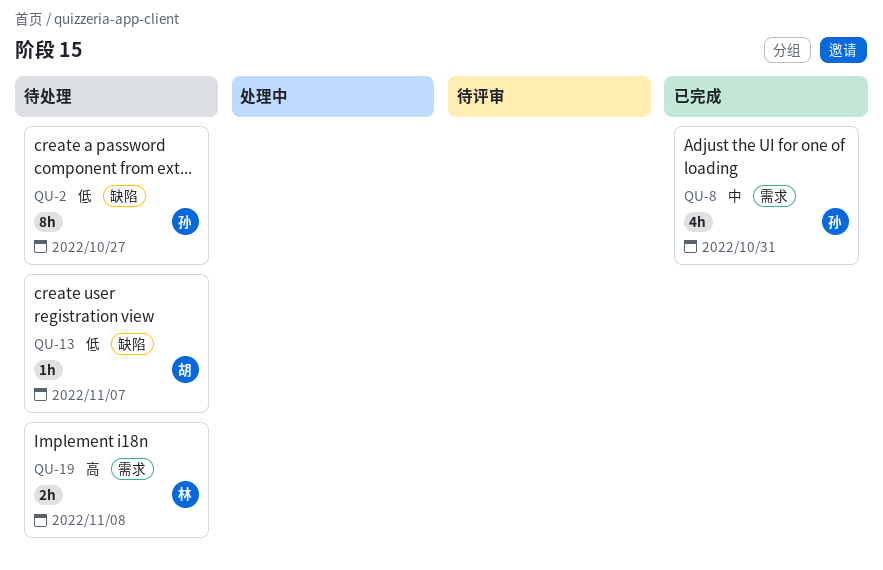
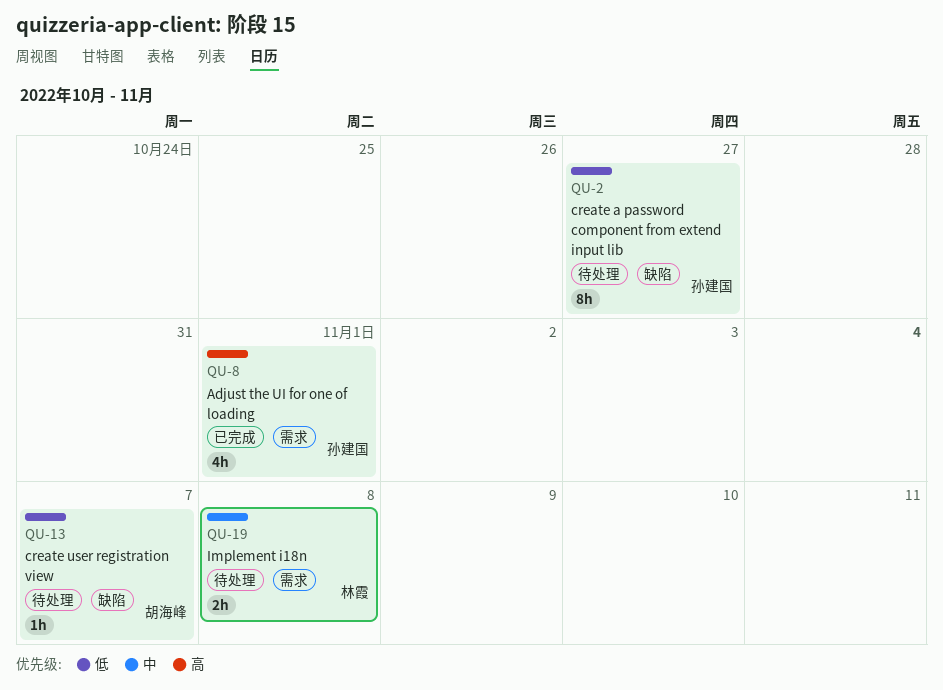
QU-8, priority: 中 -> 高
QU-8, due: Oct 31 -> Nov 1
QU-19, priority: 高 -> 中

